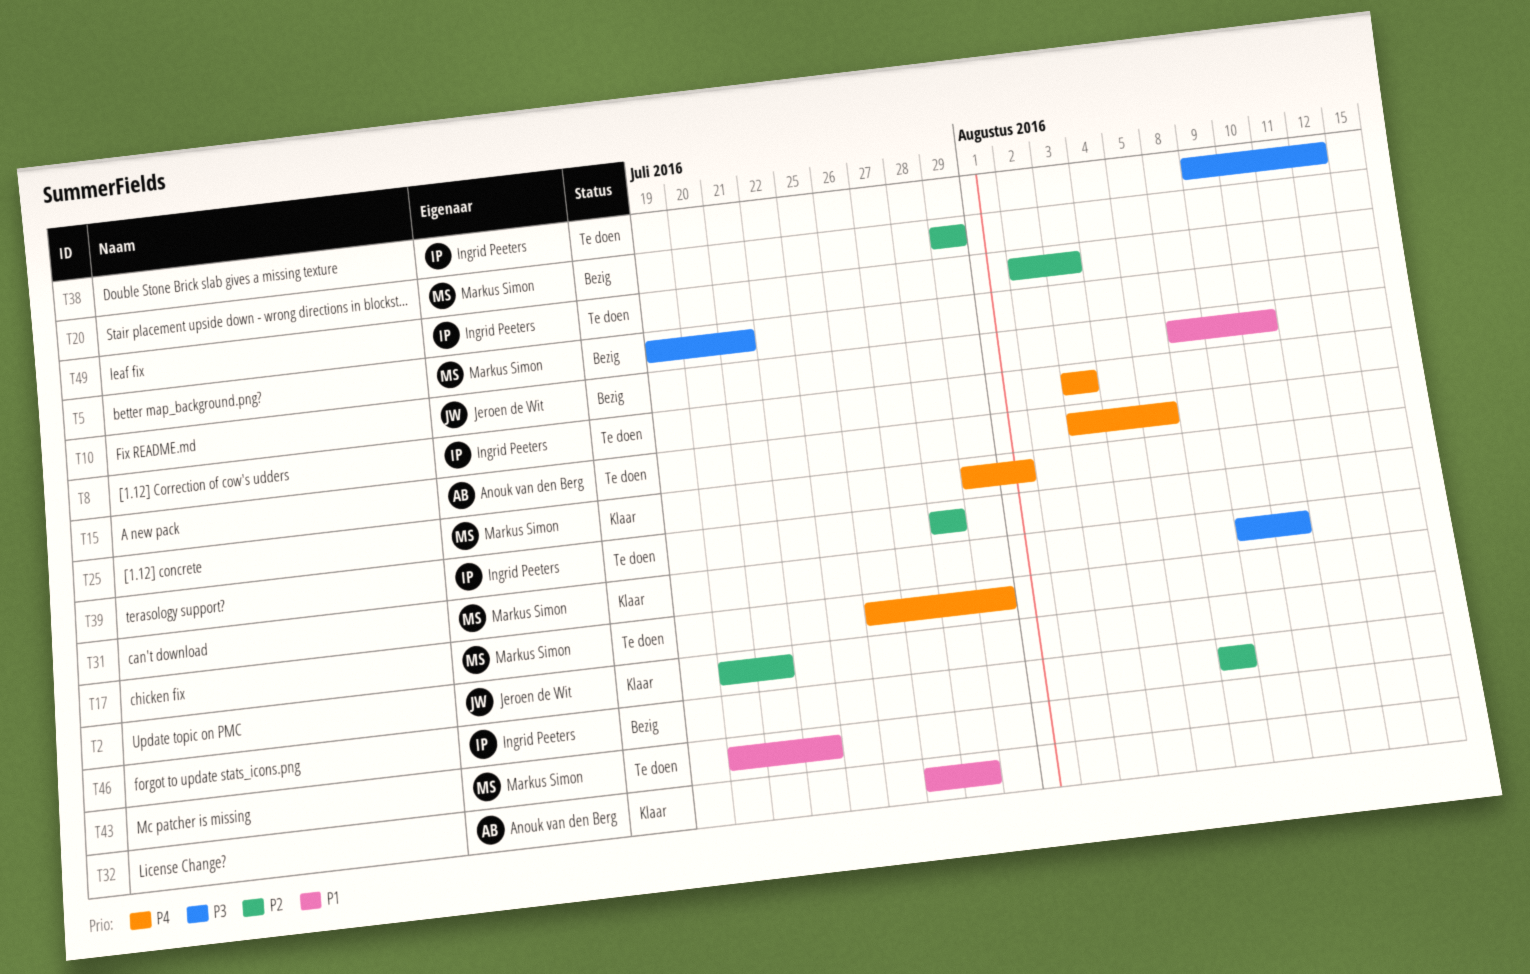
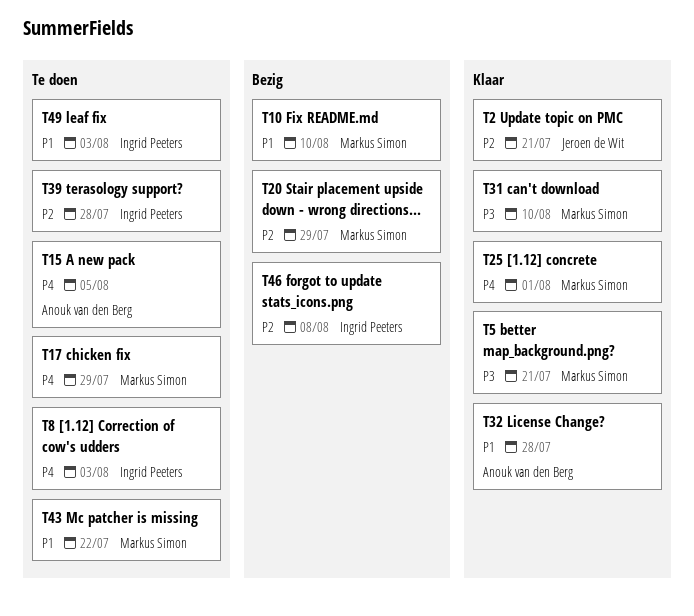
T5, status: Bezig -> Klaar
T10, owner: Jeroen de Wit -> Markus Simon
T38: present -> none
T49, priority: P2 -> P1

